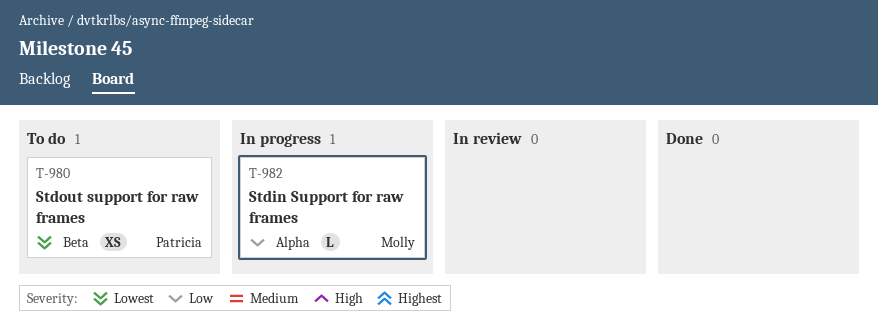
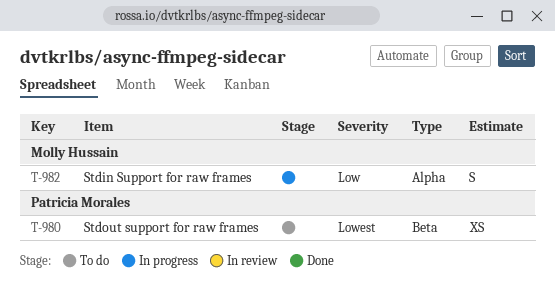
T-982, estimate: L -> S

